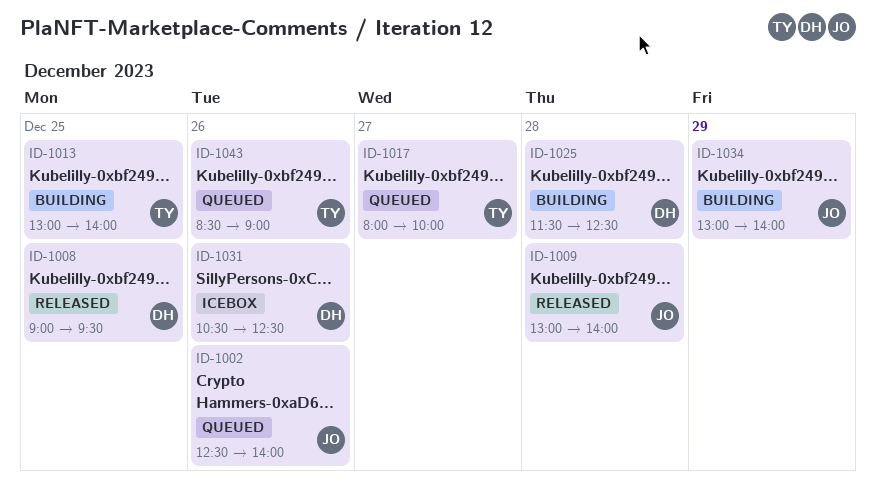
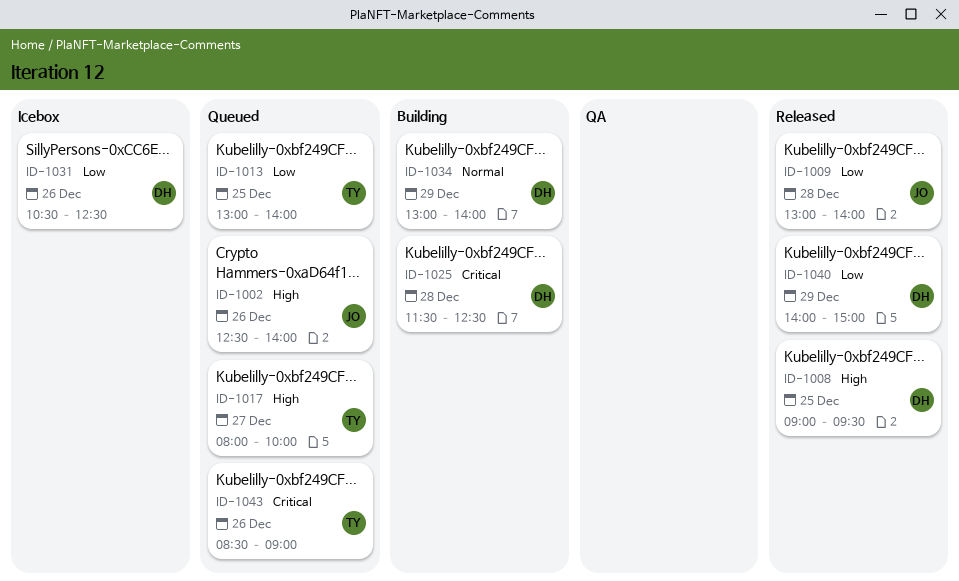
ID-1013, status: Building -> Queued
ID-1034, owner: JO -> DH
ID-1040: none -> present

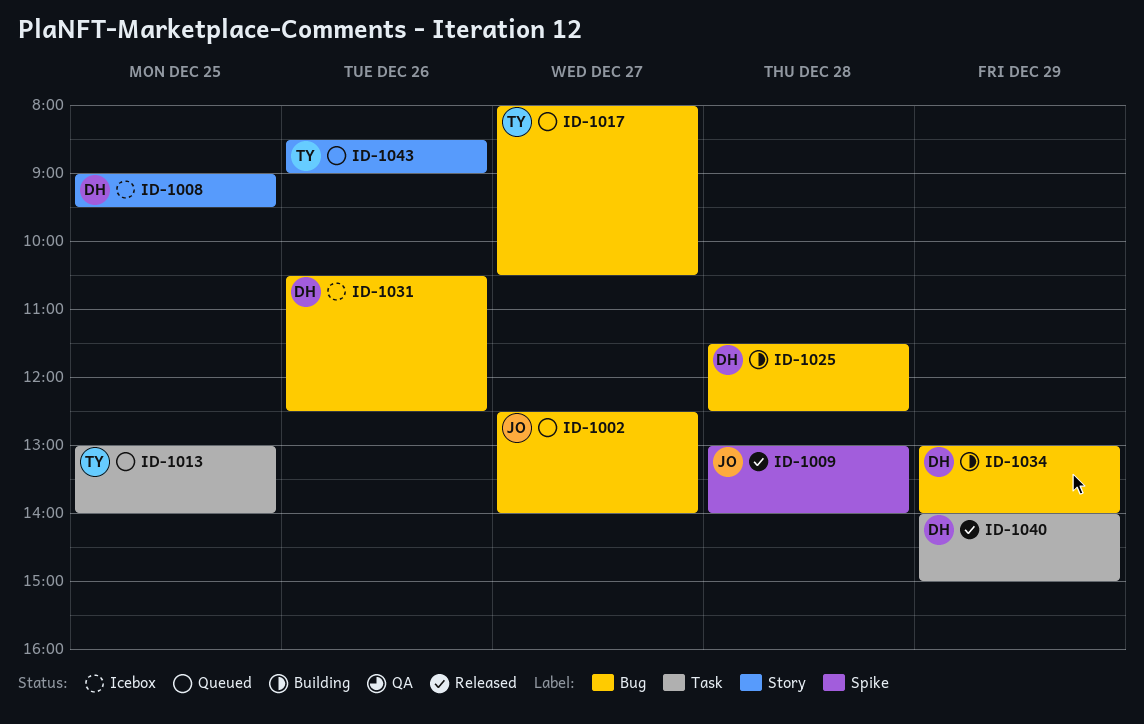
ID-1002, day: Dec 26 -> Dec 27
ID-1008, status: Released -> Icebox
ID-1017, ends: 10:00 -> 10:30

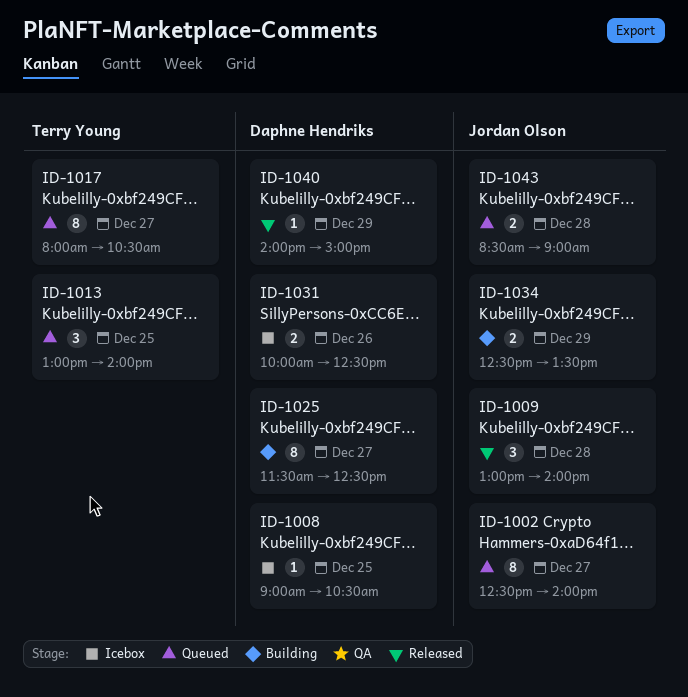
ID-1008, ends: 09:30 -> 10:30
ID-1025, day: Dec 28 -> Dec 27
ID-1031, begins: 10:30 -> 10:00
ID-1034, owner: Daphne Hendriks -> Jordan Olson
ID-1034, begins: 13:00 -> 12:30
ID-1034, ends: 14:00 -> 13:30
ID-1043, owner: Terry Young -> Jordan Olson
ID-1043, day: Dec 26 -> Dec 28

